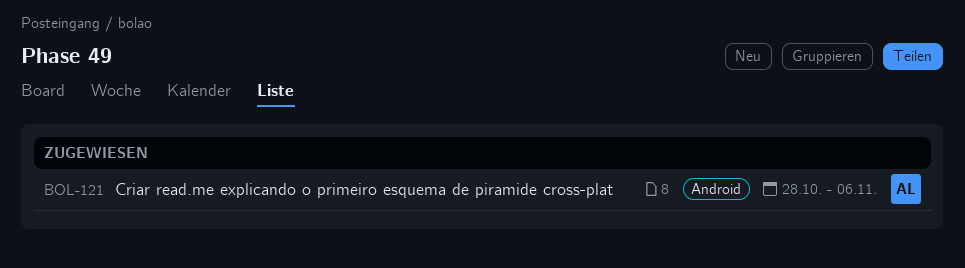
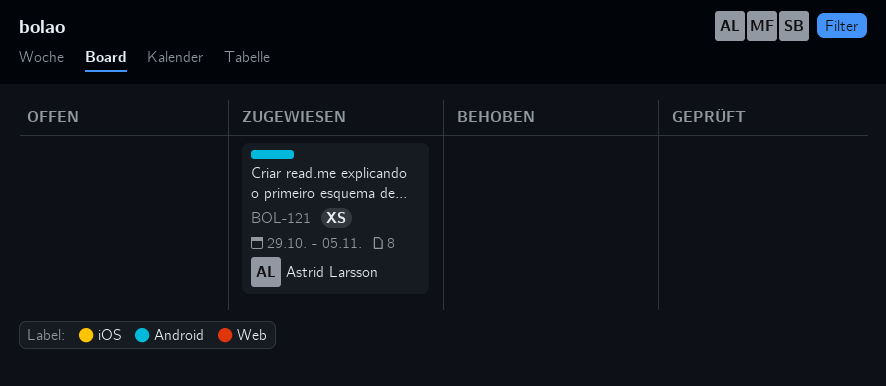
BOL-121, start: Oct 28 -> Oct 29
BOL-121, due: Nov 6 -> Nov 5

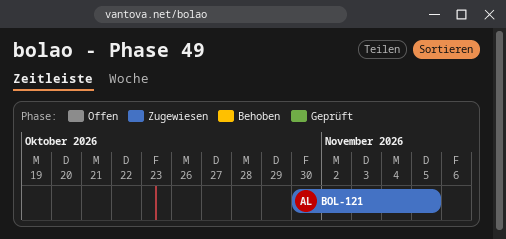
BOL-121, start: Oct 29 -> Oct 30

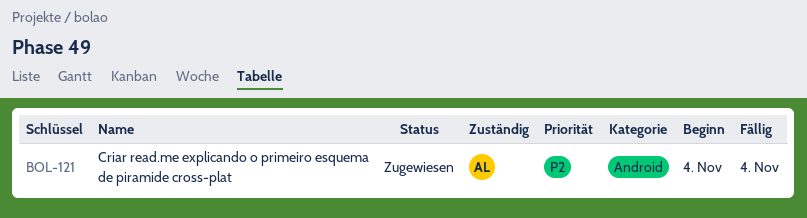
BOL-121, start: Oct 30 -> Nov 4
BOL-121, due: Nov 5 -> Nov 4

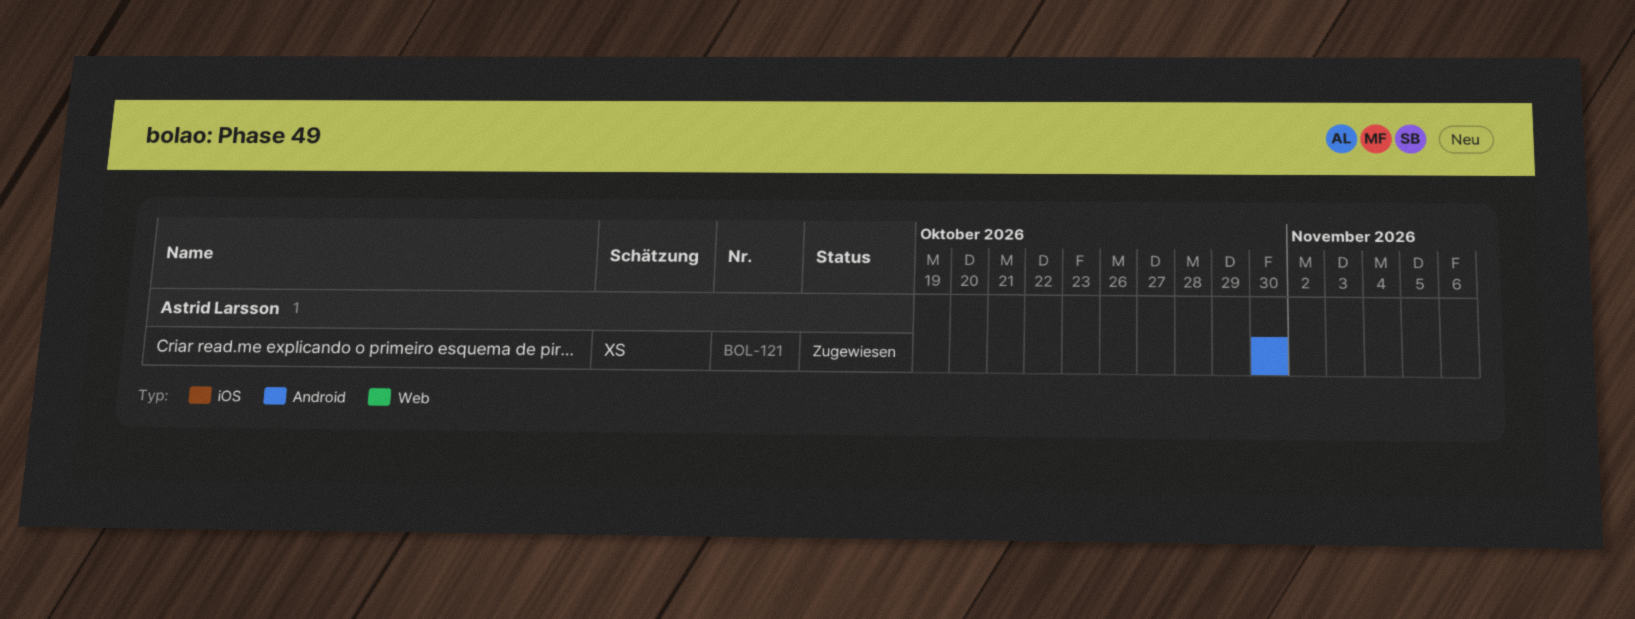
BOL-121, start: Nov 4 -> Oct 30
BOL-121, due: Nov 4 -> Oct 30

